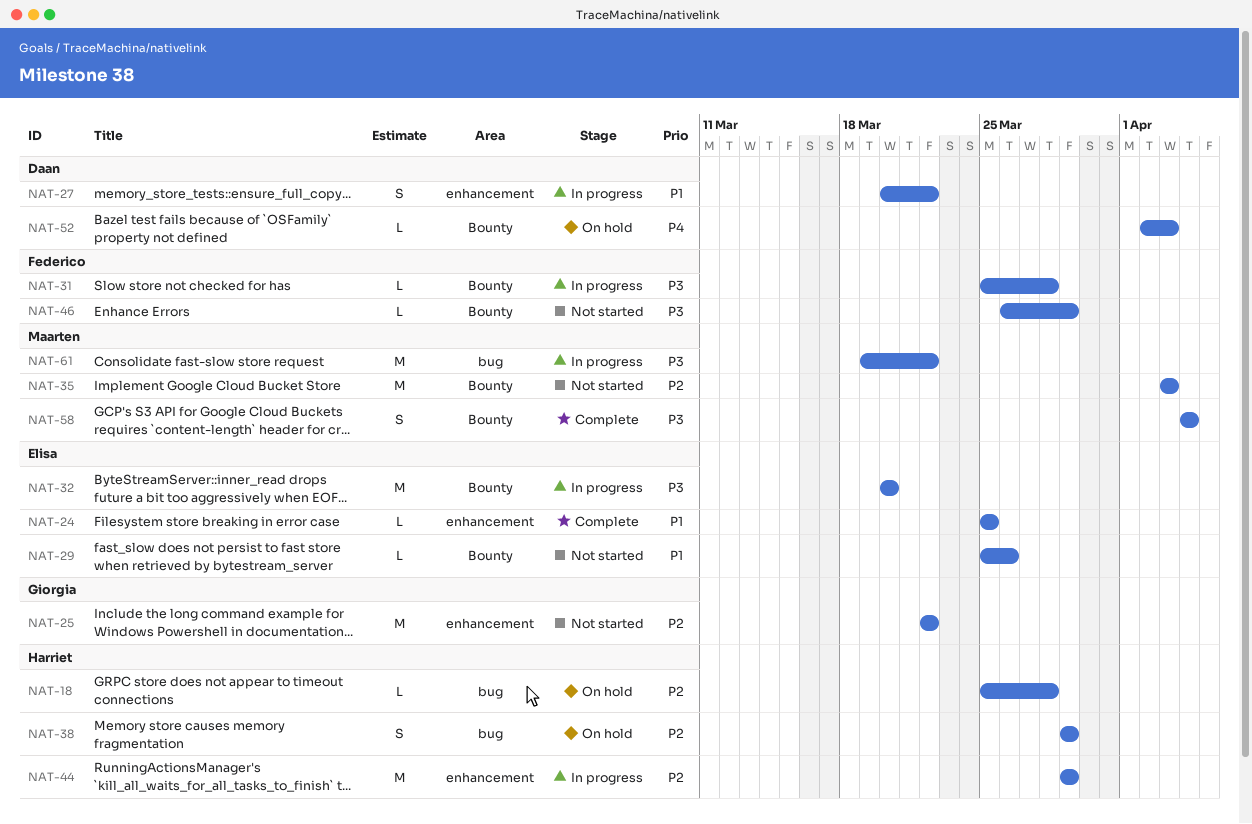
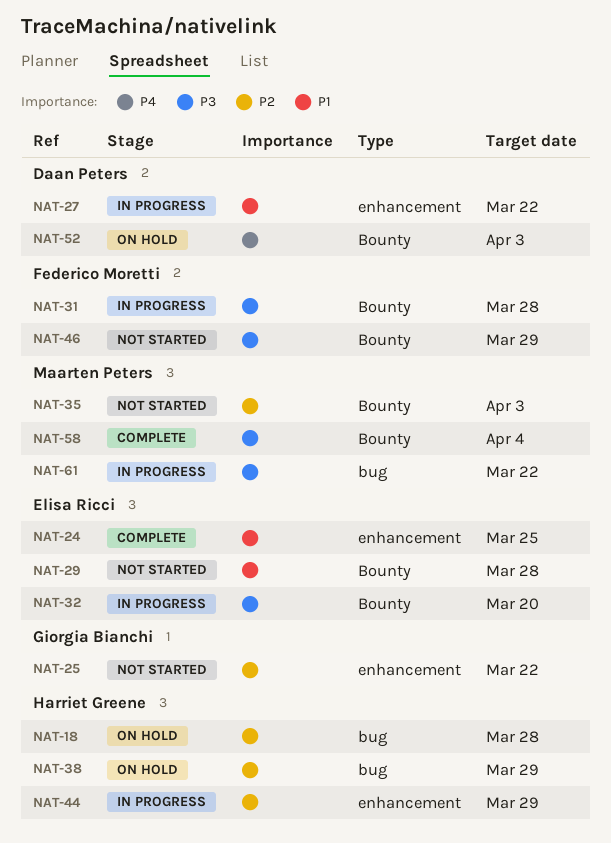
NAT-29, due: Mar 26 -> Mar 28

